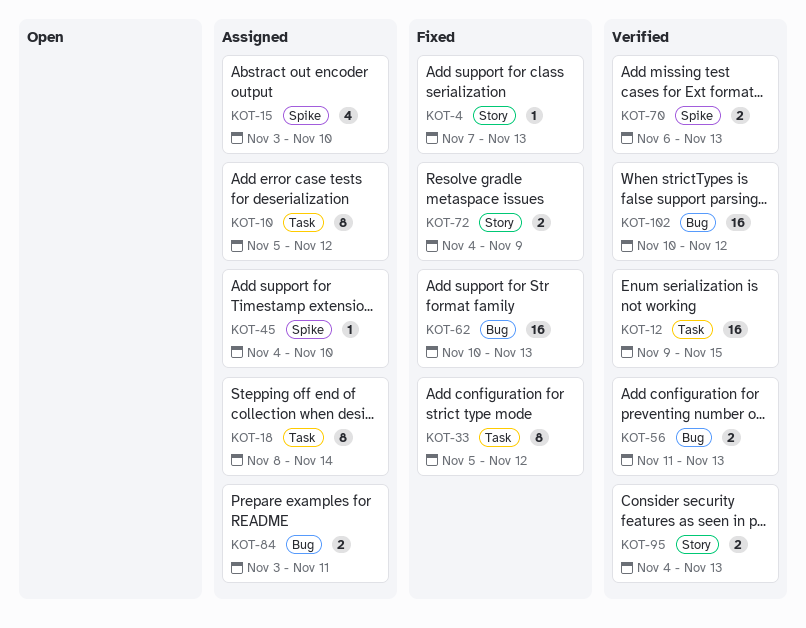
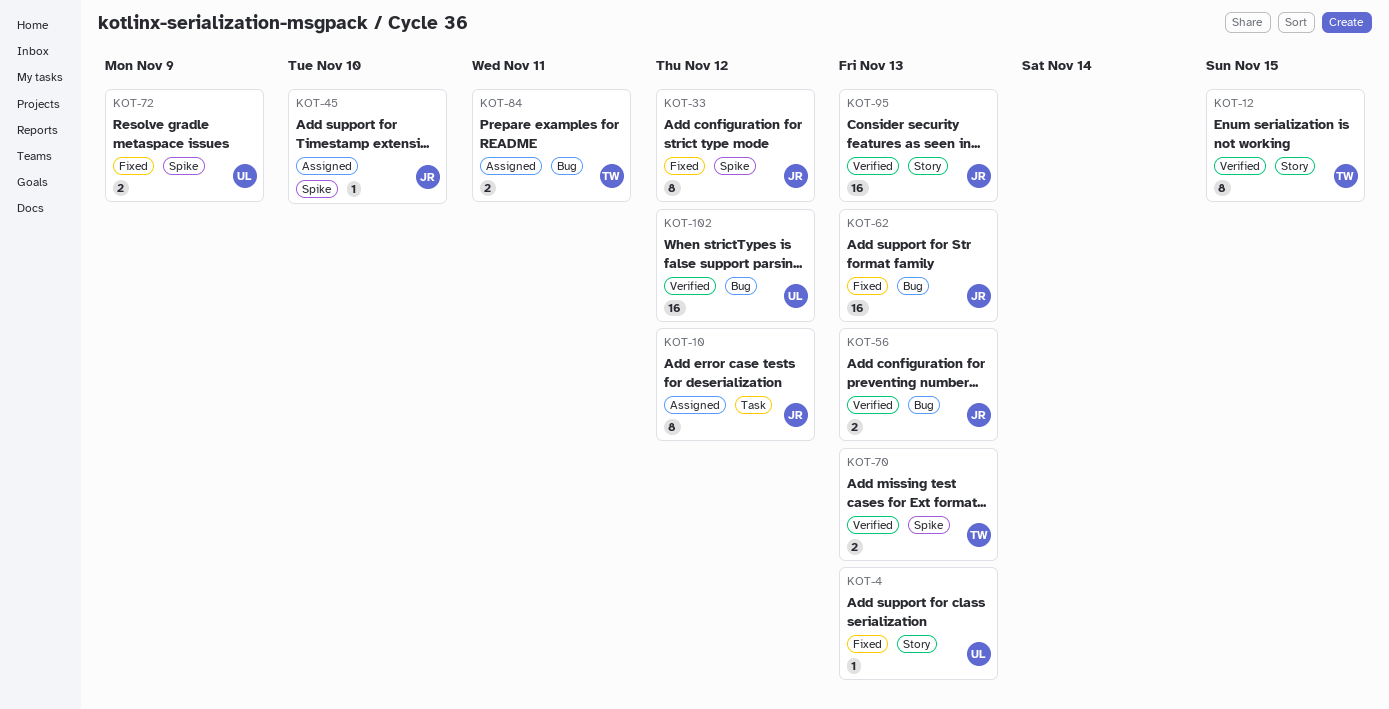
KOT-12, label: Task -> Story
KOT-12, estimate: 16 -> 8
KOT-15: present -> none
KOT-18: present -> none
KOT-33, label: Task -> Spike
KOT-72, label: Story -> Spike
KOT-95, estimate: 2 -> 16

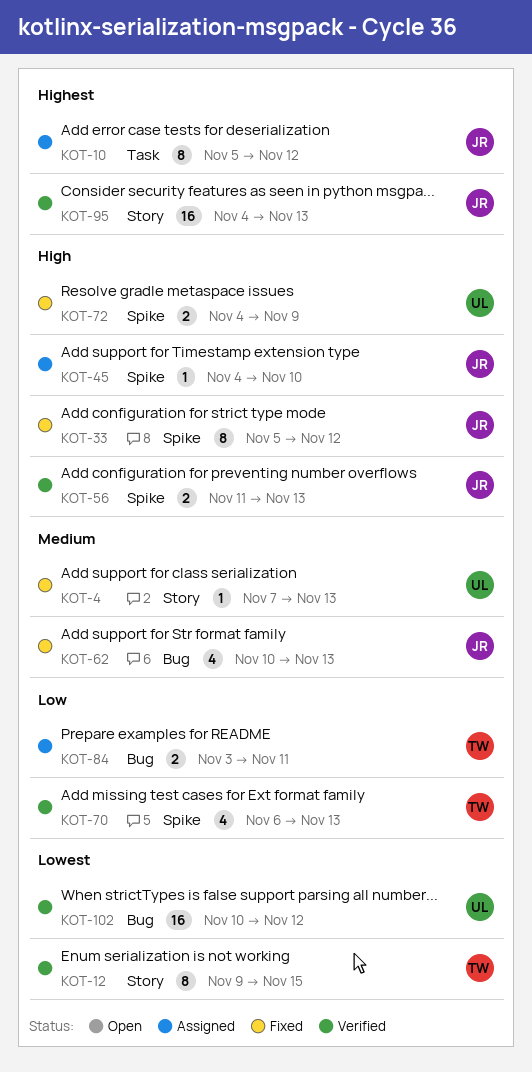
KOT-56, label: Bug -> Spike
KOT-62, estimate: 16 -> 4
KOT-70, estimate: 2 -> 4

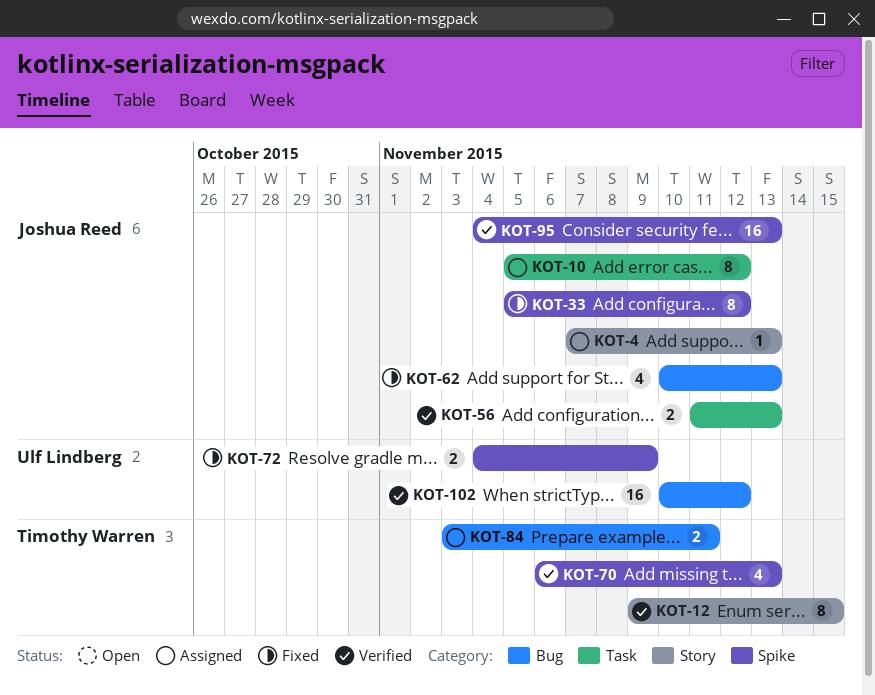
KOT-4, status: Fixed -> Assigned
KOT-4, owner: Ulf Lindberg -> Joshua Reed
KOT-45: present -> none
KOT-56, label: Spike -> Task
KOT-95, label: Story -> Spike

